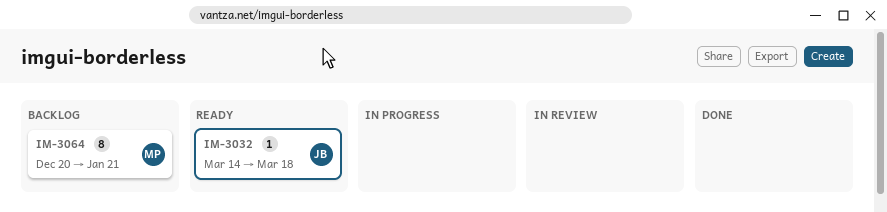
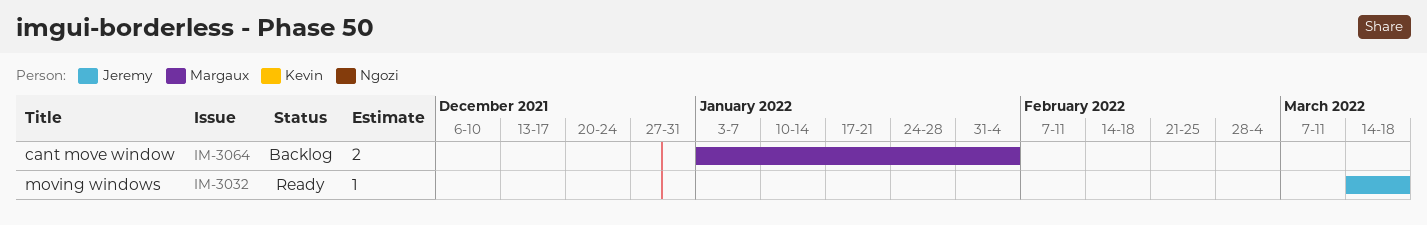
IM-3064, estimate: 8 -> 2
IM-3064, start: Dec 20 -> Jan 3
IM-3064, due: Jan 21 -> Feb 4

